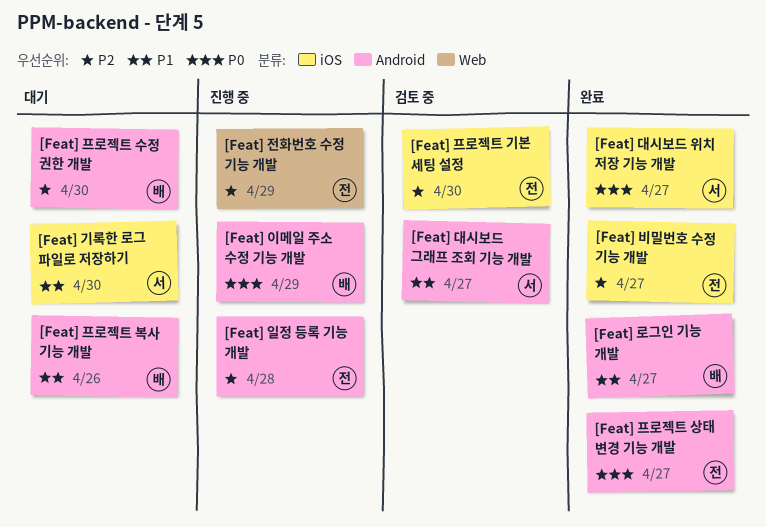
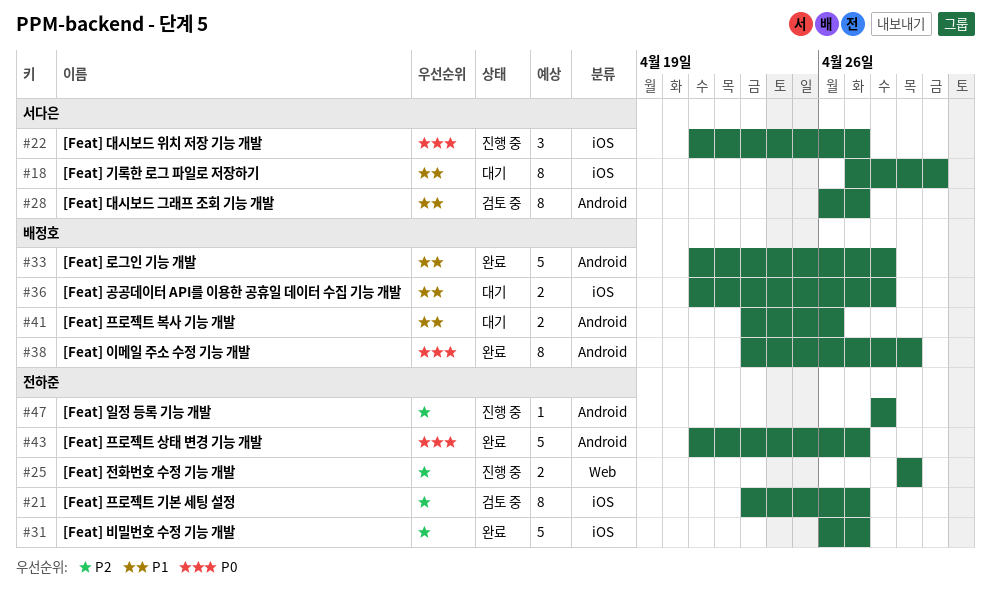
[Feat] 공공데이터 API를 이용한 공휴일 데이터 수집 기능 개발: none -> present
[Feat] 대시보드 위치 저장 기능 개발, status: 완료 -> 진행 중
[Feat] 로그인 기능 개발, due: Apr 27 -> Apr 28
[Feat] 이메일 주소 수정 기능 개발, status: 진행 중 -> 완료
[Feat] 프로젝트 기본 세팅 설정, due: Apr 30 -> Apr 27
[Feat] 프로젝트 수정 권한 개발: present -> none

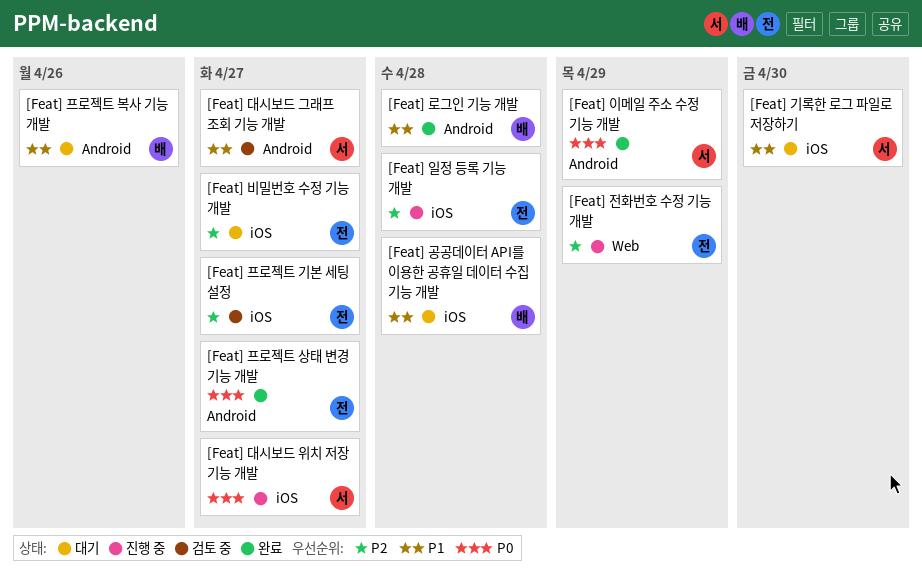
[Feat] 비밀번호 수정 기능 개발, status: 완료 -> 대기
[Feat] 이메일 주소 수정 기능 개발, owner: 배정호 -> 서다은
[Feat] 일정 등록 기능 개발, label: Android -> iOS

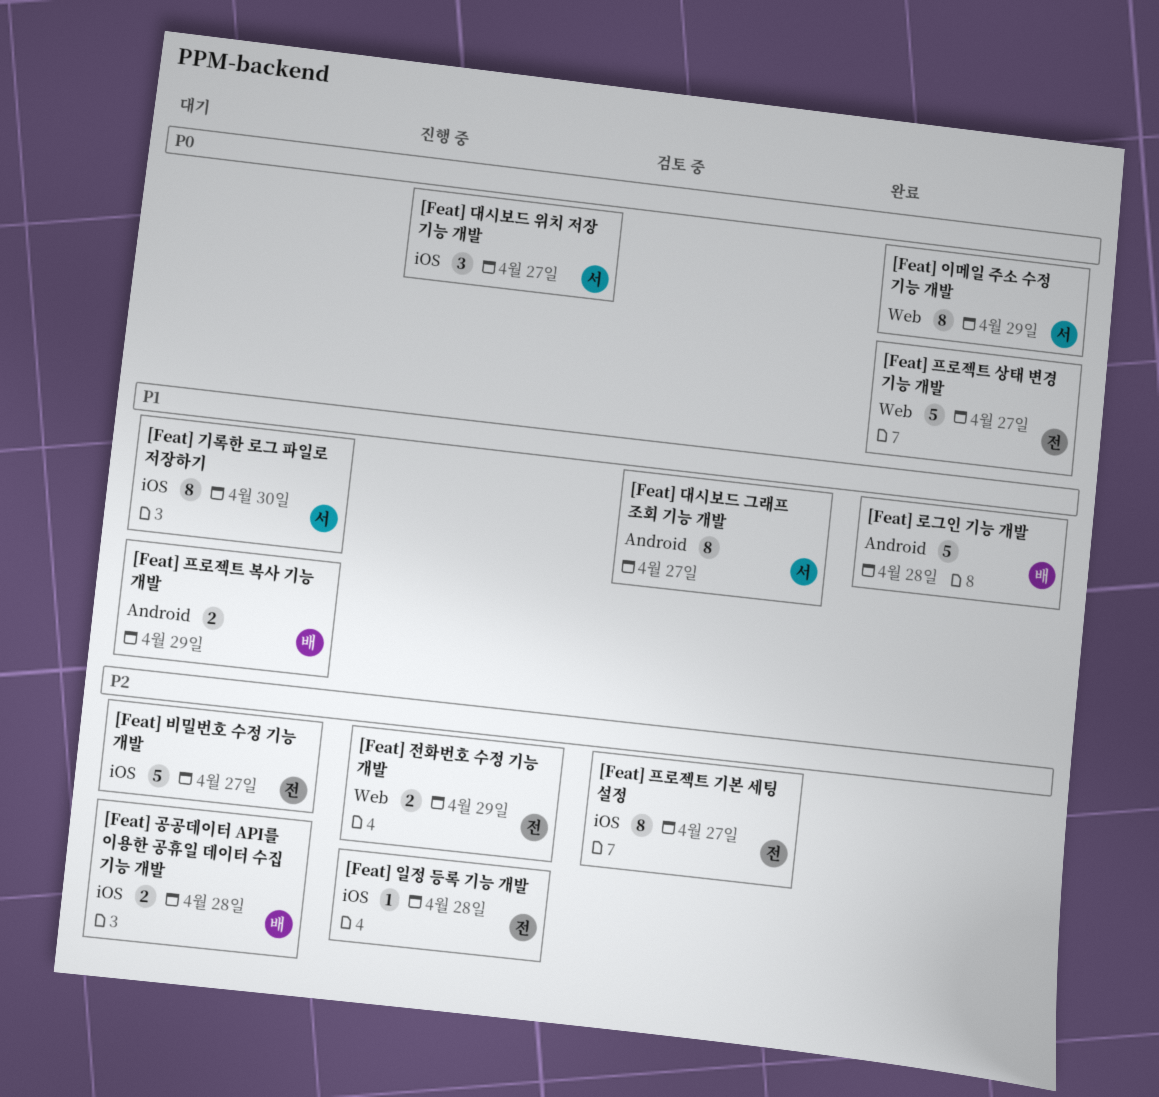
[Feat] 공공데이터 API를 이용한 공휴일 데이터 수집 기능 개발, priority: P1 -> P2
[Feat] 이메일 주소 수정 기능 개발, label: Android -> Web
[Feat] 프로젝트 복사 기능 개발, due: Apr 26 -> Apr 29
[Feat] 프로젝트 상태 변경 기능 개발, label: Android -> Web

